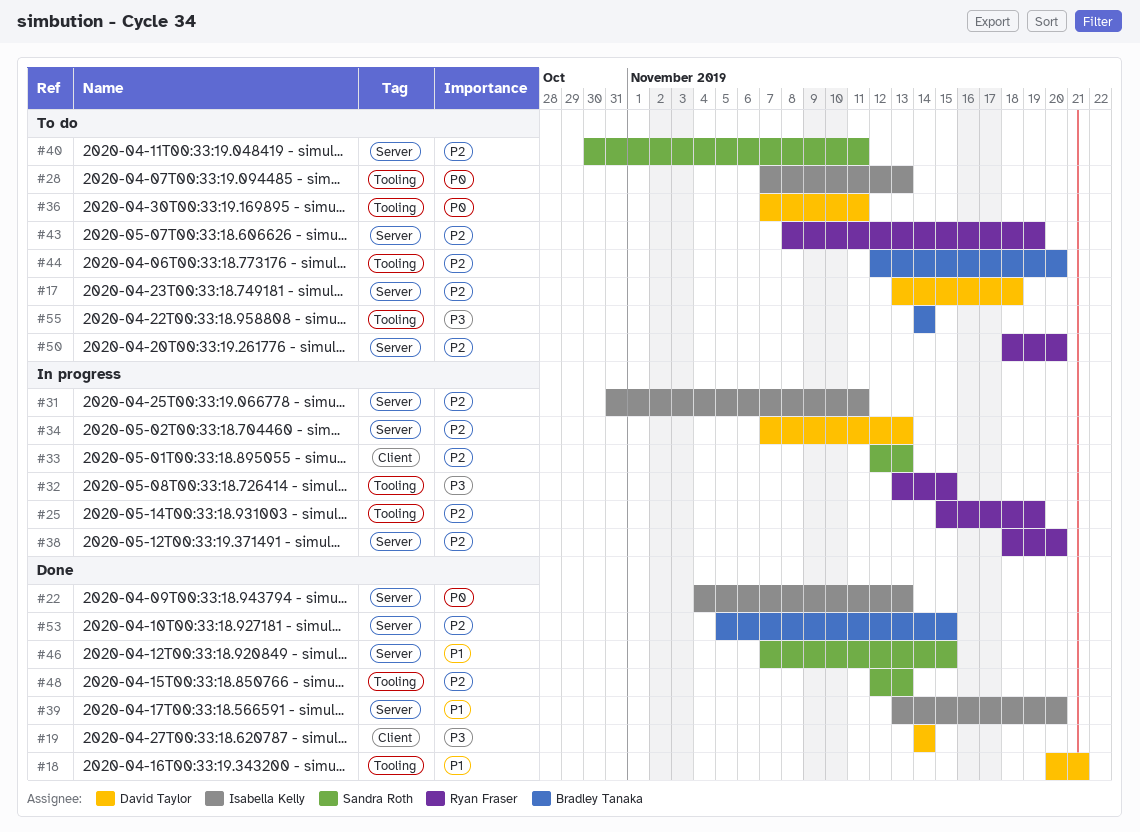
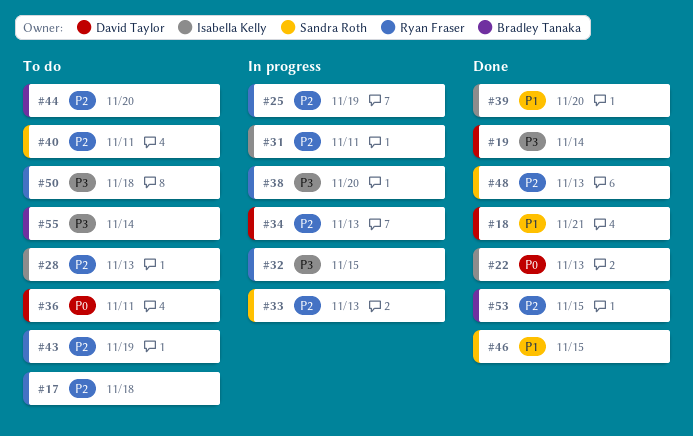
#17, owner: David Taylor -> Ryan Fraser
#28, priority: P0 -> P2
#38, priority: P2 -> P3
#50, priority: P2 -> P3
#50, due: Nov 20 -> Nov 18

